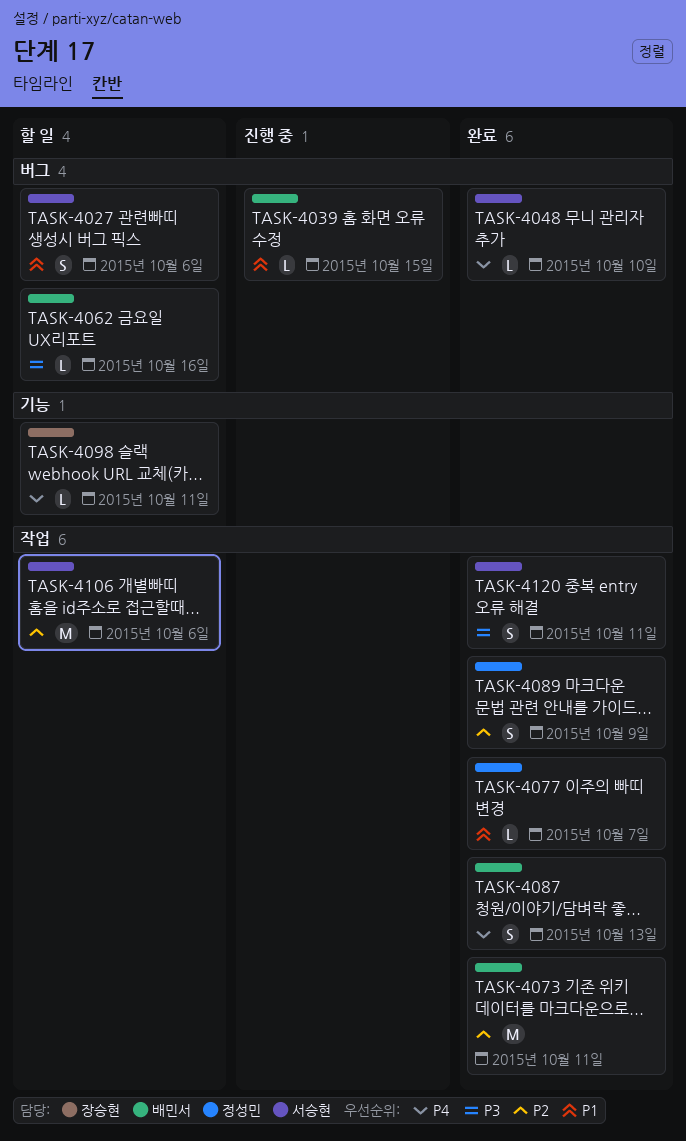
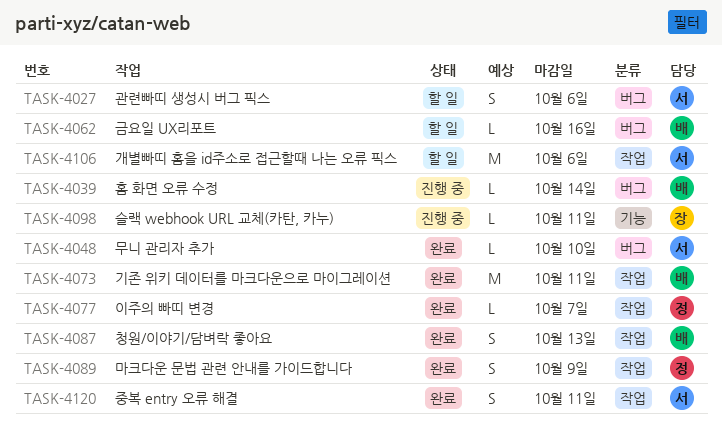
TASK-4039, due: Oct 15 -> Oct 14
TASK-4098, status: 할 일 -> 진행 중

